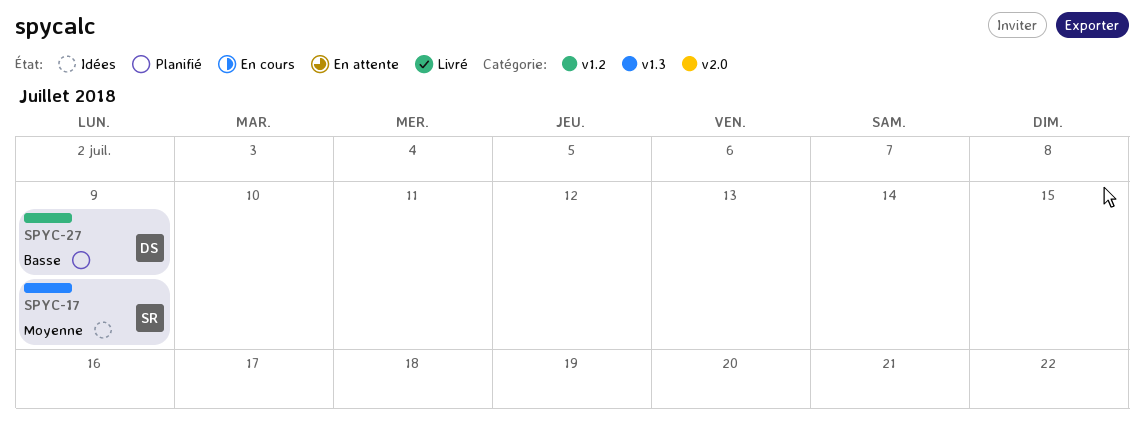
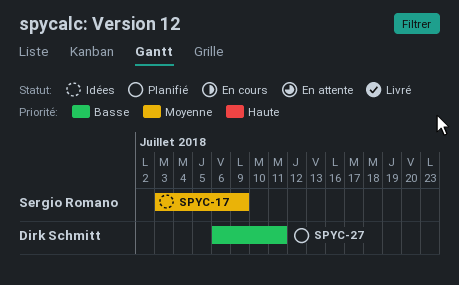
SPYC-27, due: Jul 9 -> Jul 11

